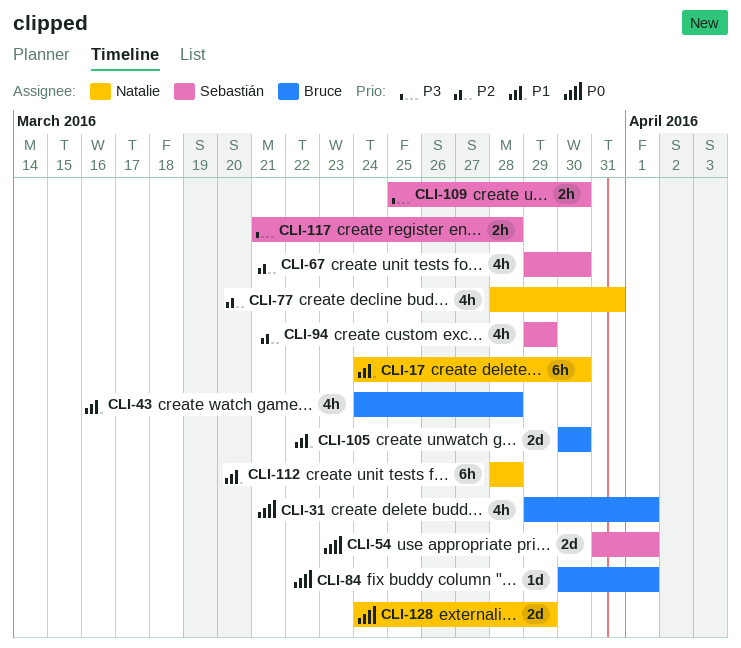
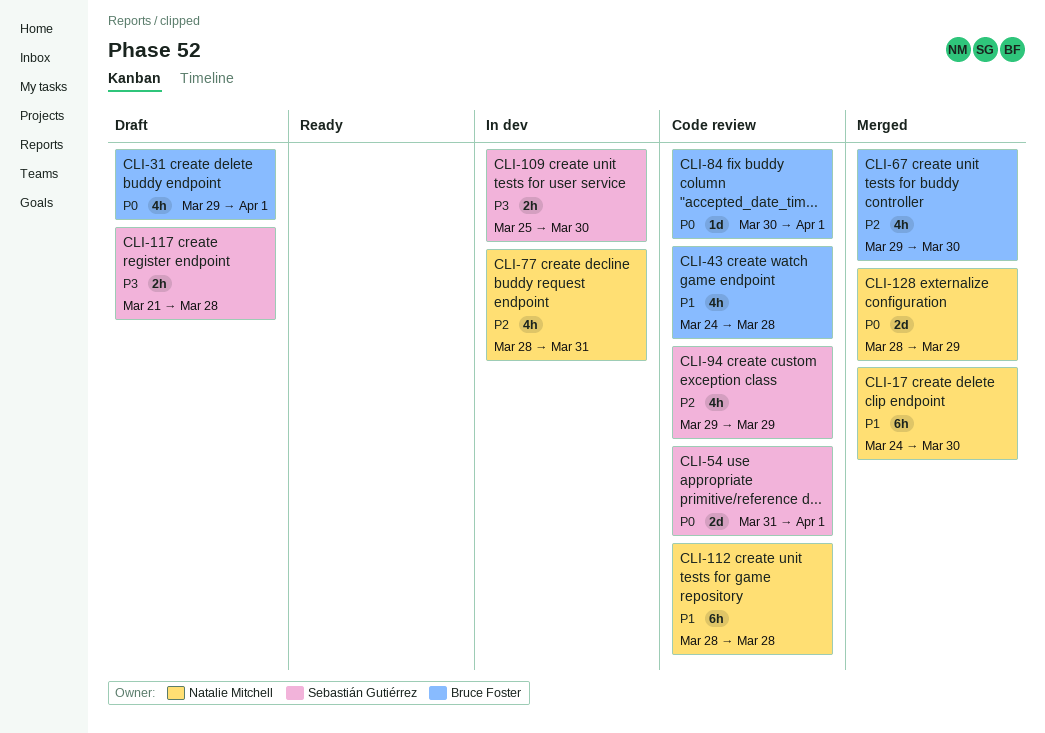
CLI-67, owner: Sebastián Gutiérrez -> Bruce Foster
CLI-105: present -> none
CLI-128, start: Mar 24 -> Mar 28

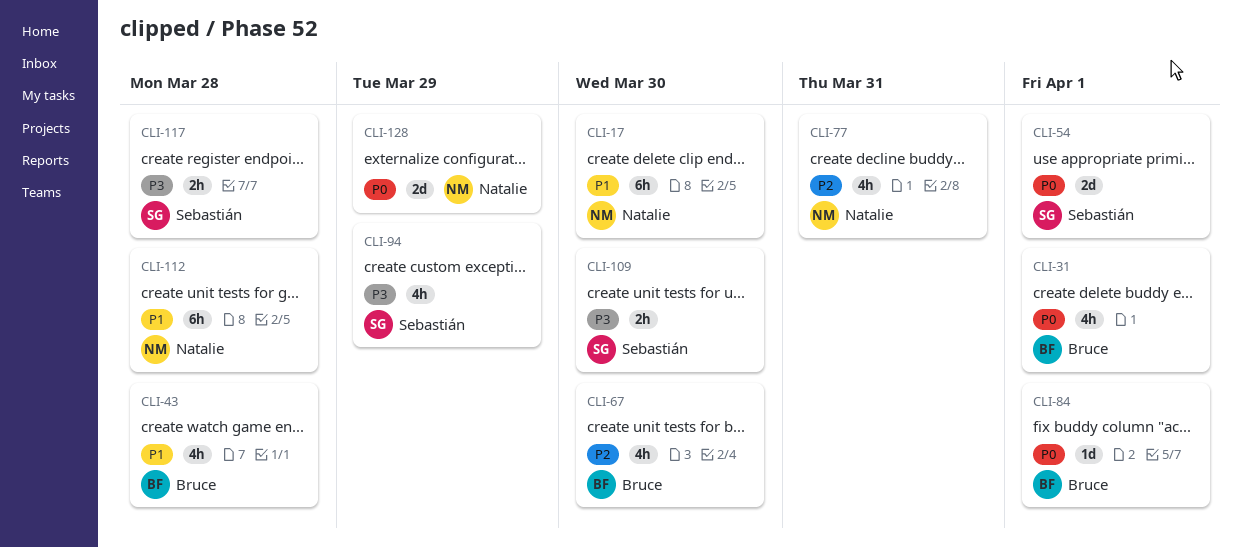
CLI-94, priority: P2 -> P3

